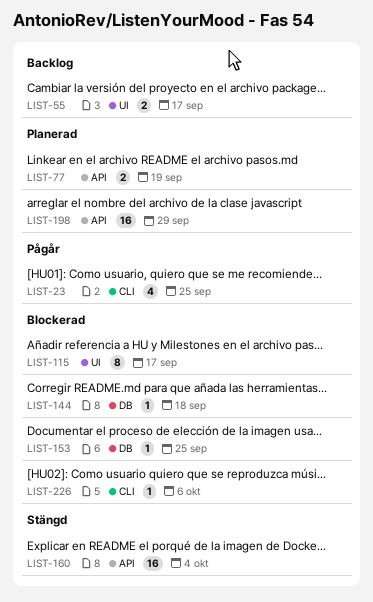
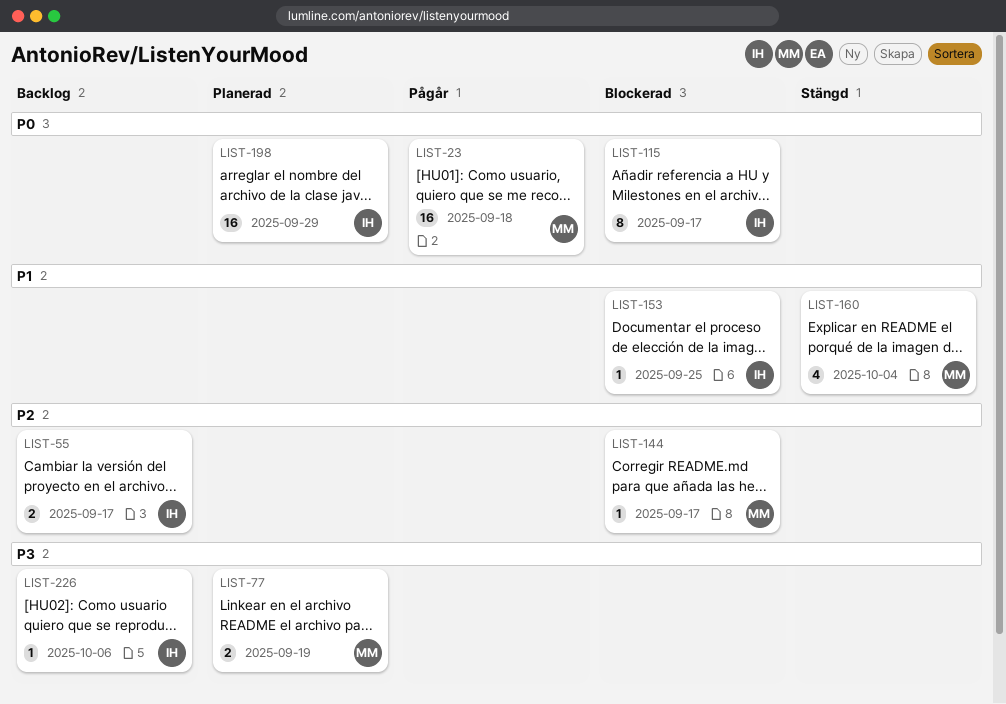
LIST-23, estimate: 4 -> 16
LIST-23, due: Sep 25 -> Sep 18
LIST-144, due: Sep 18 -> Sep 17
LIST-160, estimate: 16 -> 4
LIST-226, status: Blockerad -> Backlog

